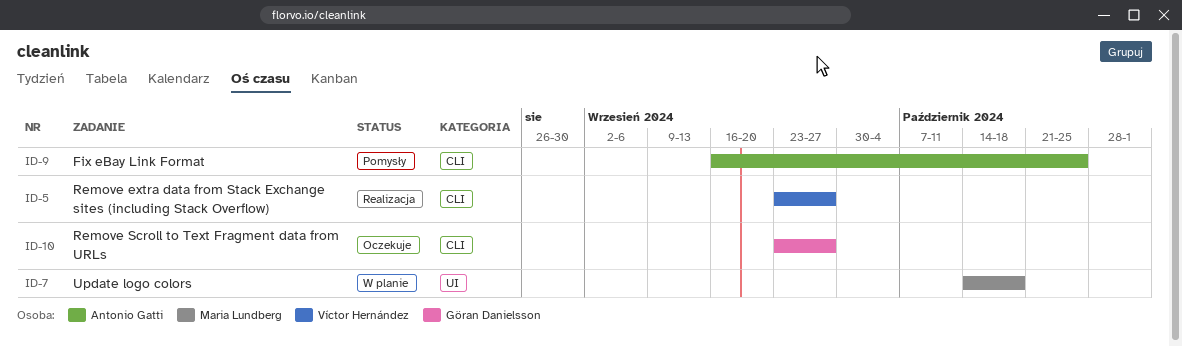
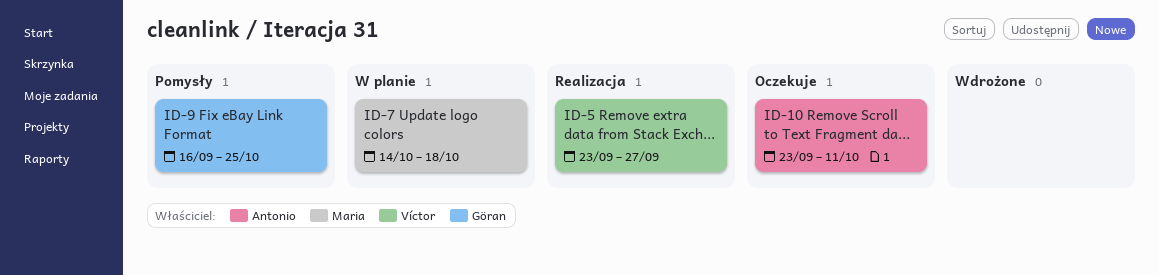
ID-9, owner: Antonio Gatti -> Göran Danielsson
ID-10, owner: Göran Danielsson -> Antonio Gatti
ID-10, due: Sep 27 -> Oct 11

